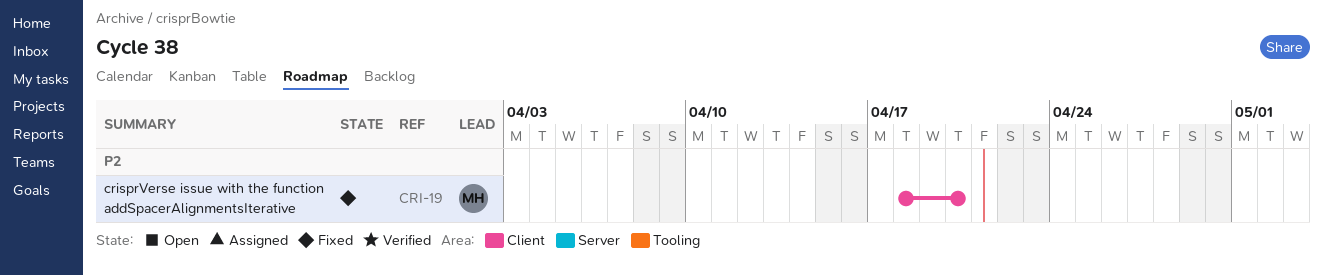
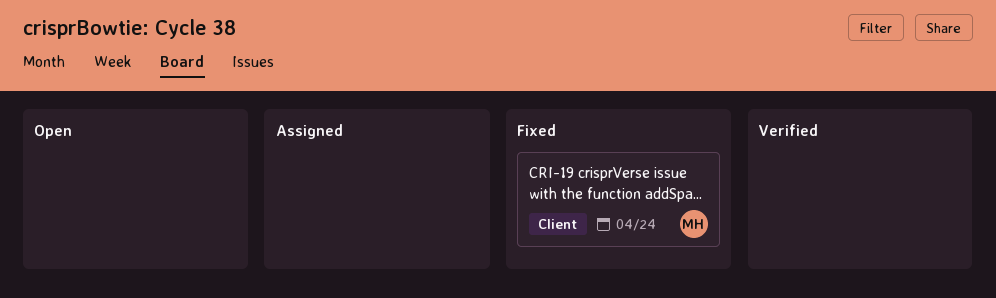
CRI-19, due: Apr 20 -> Apr 24

